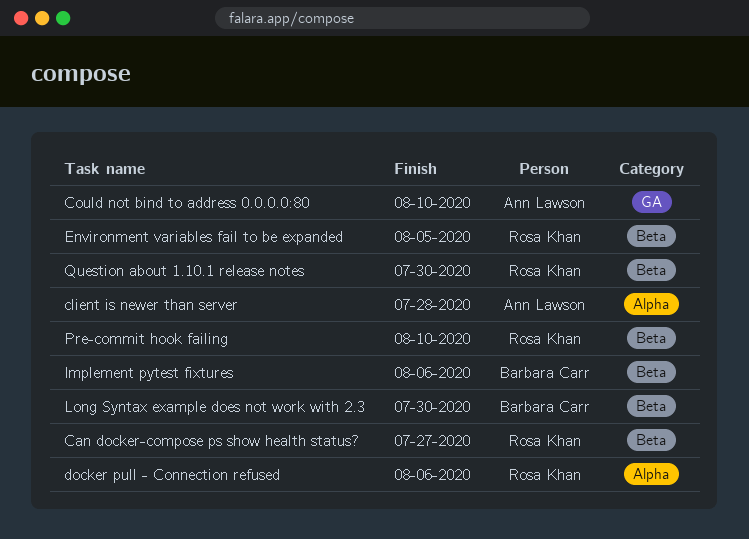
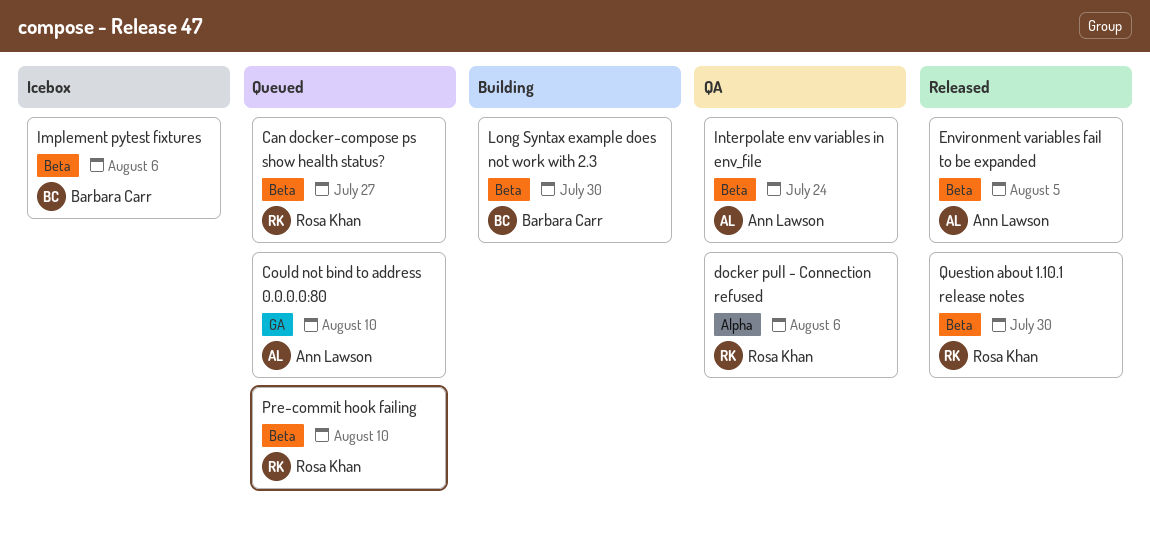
client is newer than server: present -> none
Environment variables fail to be expanded, owner: Rosa Khan -> Ann Lawson
Interpolate env variables in env_file: none -> present

